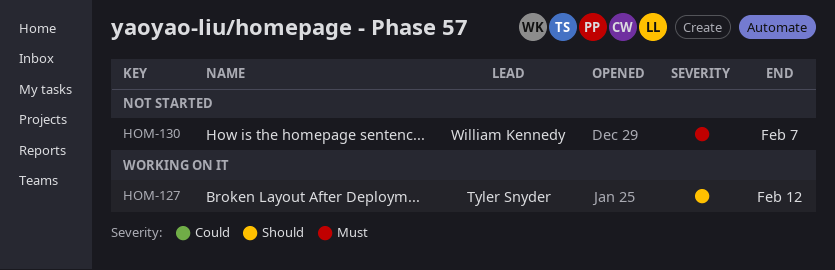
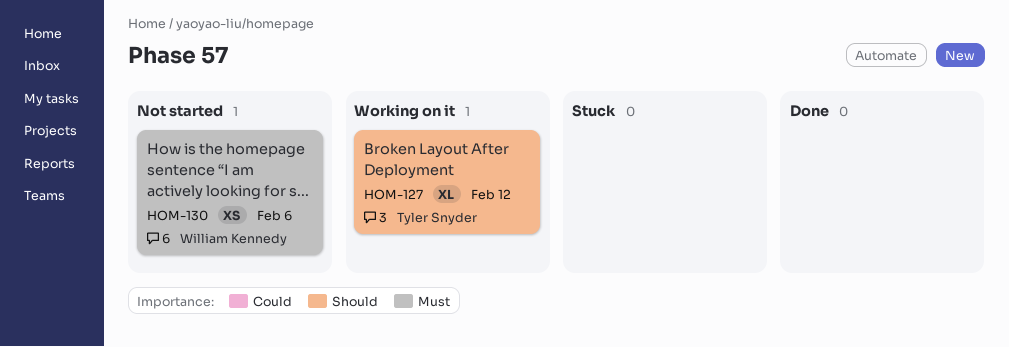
HOM-130, due: Feb 7 -> Feb 6

